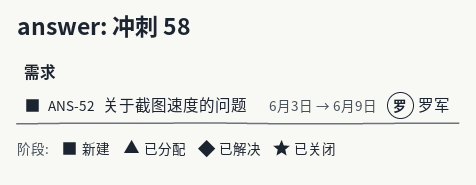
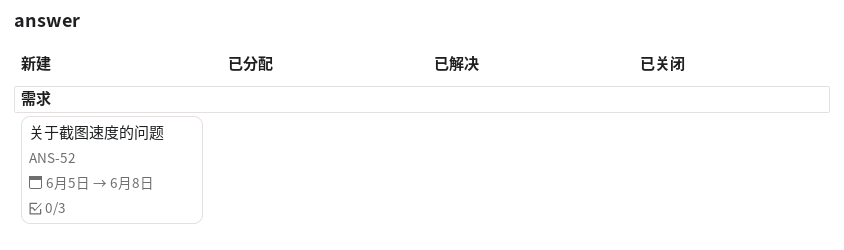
ANS-52, start: Jun 3 -> Jun 5
ANS-52, due: Jun 9 -> Jun 8

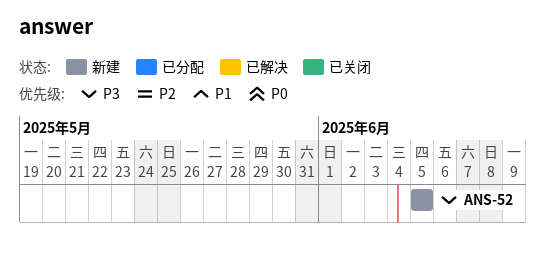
ANS-52, due: Jun 8 -> Jun 5

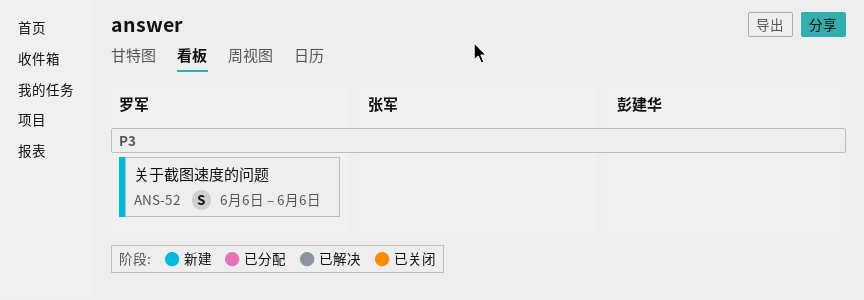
ANS-52, start: Jun 5 -> Jun 6
ANS-52, due: Jun 5 -> Jun 6

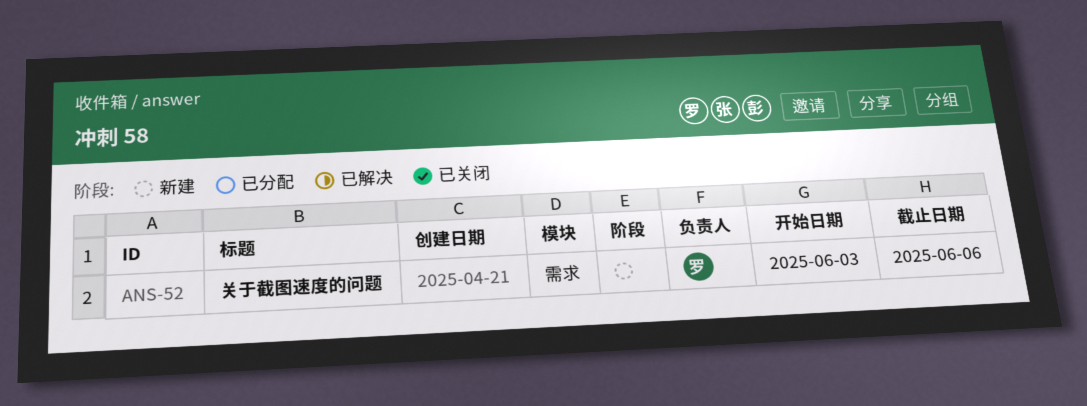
ANS-52, start: Jun 6 -> Jun 3

